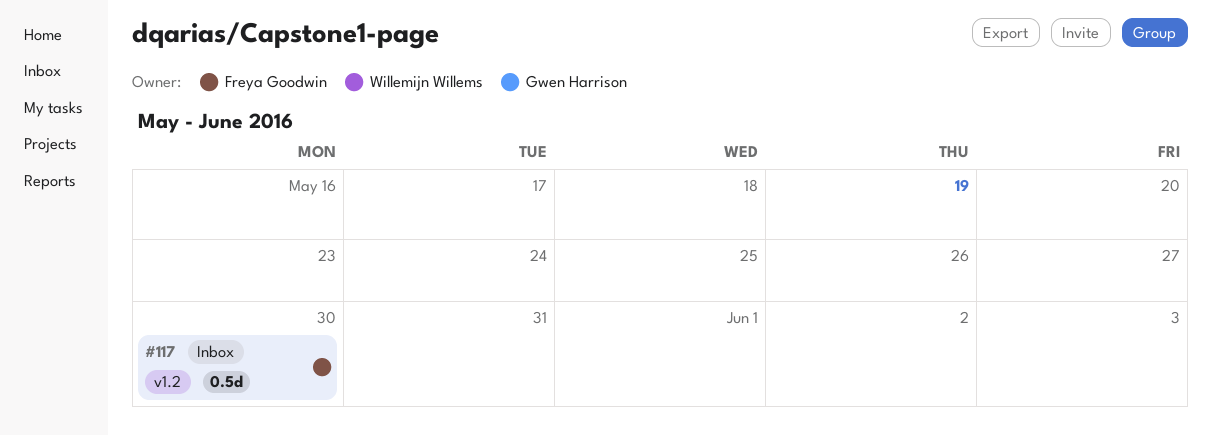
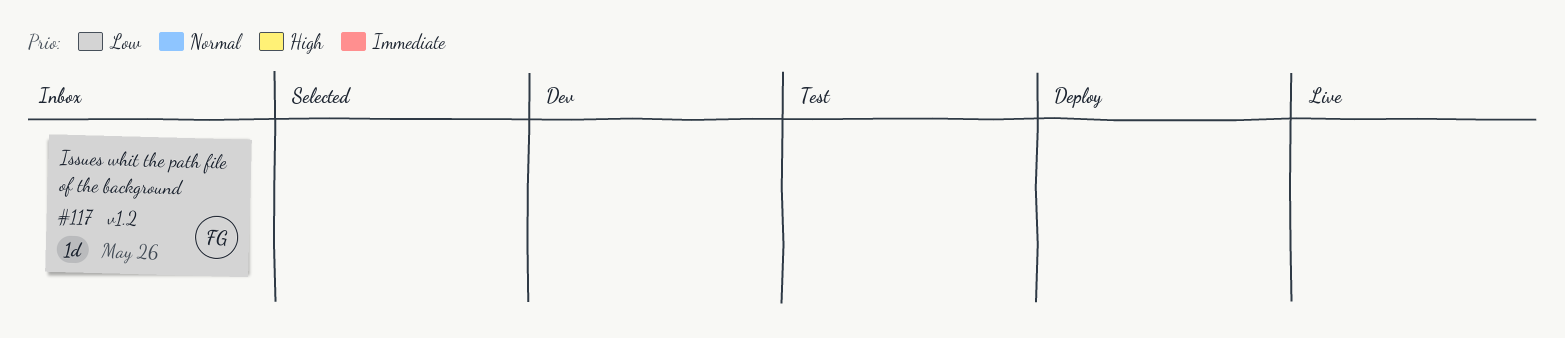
#117, estimate: 0.5d -> 1d
#117, due: May 30 -> May 26

